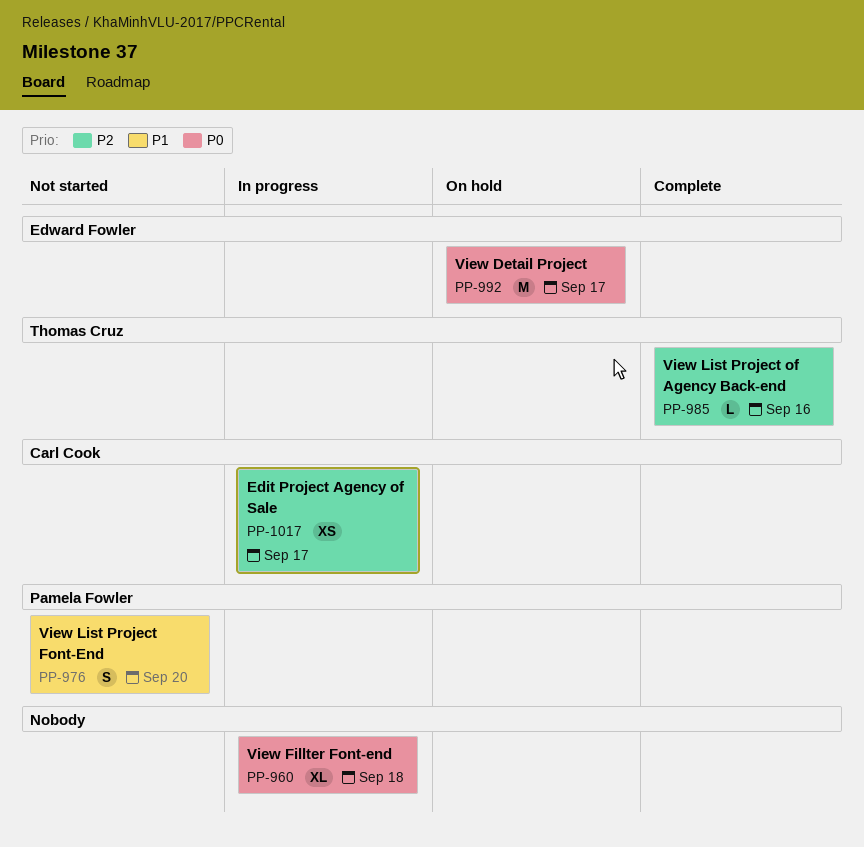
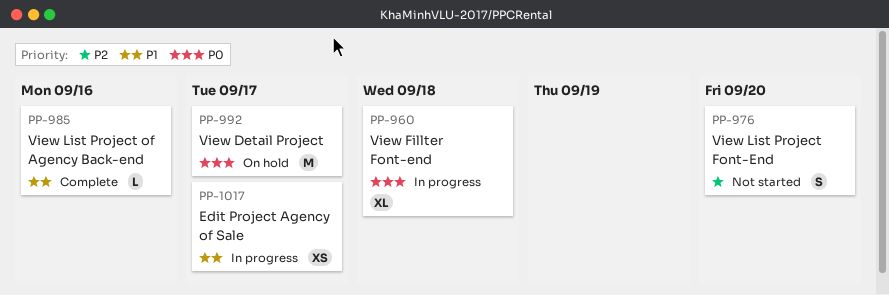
PP-976, priority: P1 -> P2
PP-985, priority: P2 -> P1
PP-1017, priority: P2 -> P1

